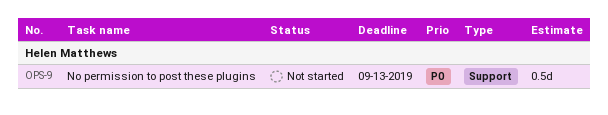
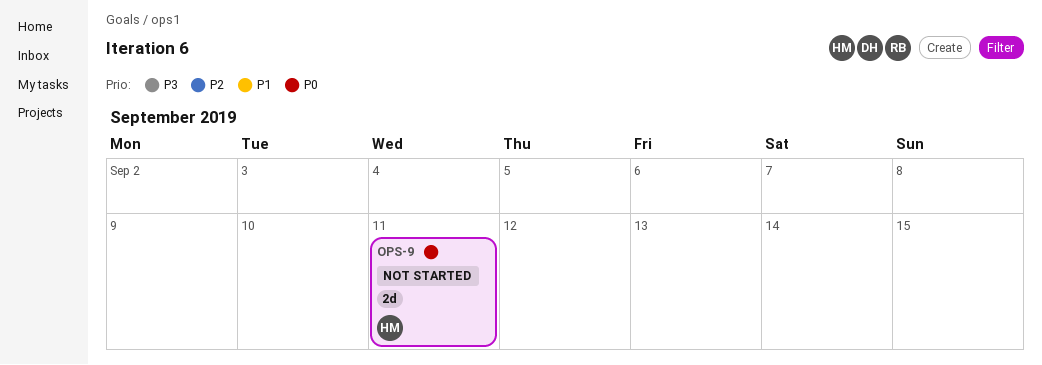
OPS-9, estimate: 0.5d -> 2d
OPS-9, due: Sep 13 -> Sep 11

